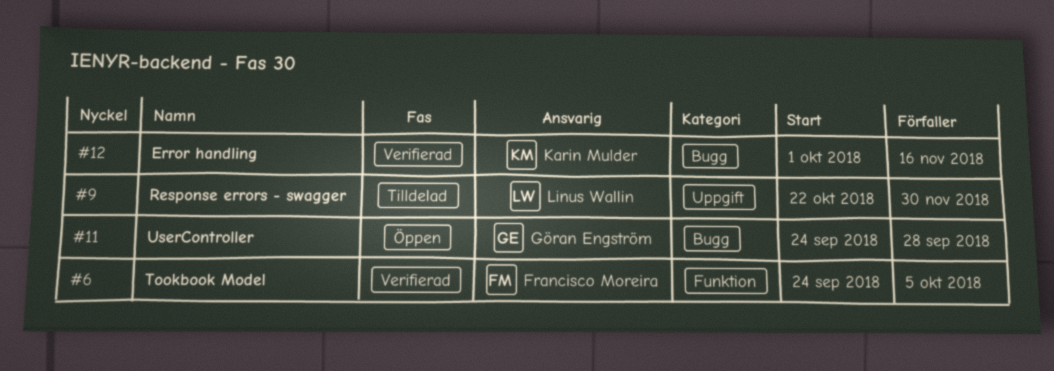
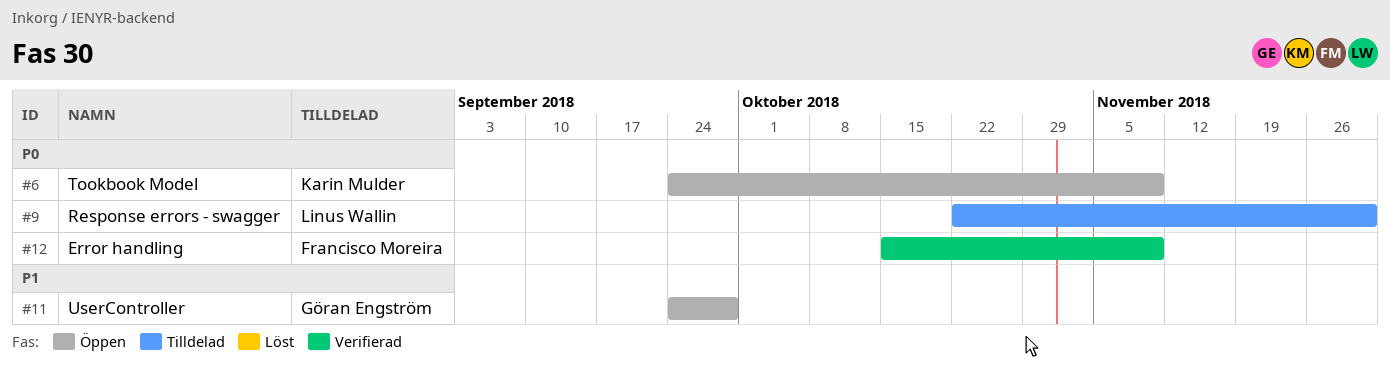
#6, status: Verifierad -> Öppen
#6, owner: Francisco Moreira -> Karin Mulder
#6, due: Oct 5 -> Nov 9
#12, owner: Karin Mulder -> Francisco Moreira
#12, start: Oct 1 -> Oct 15
#12, due: Nov 16 -> Nov 9

